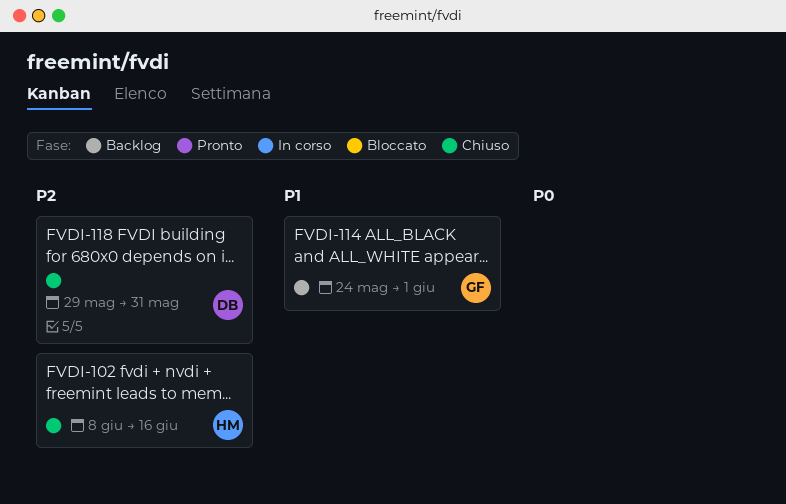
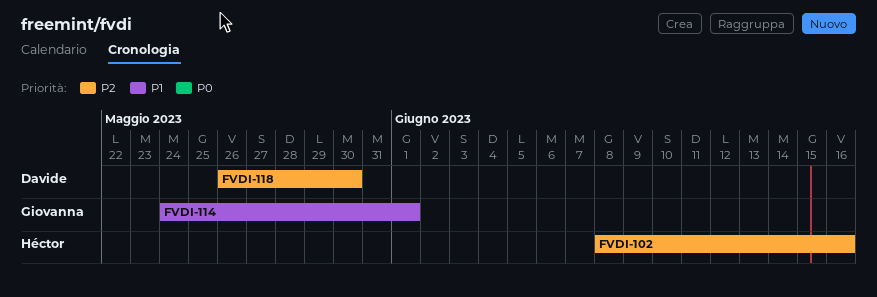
FVDI-118, start: May 29 -> May 26
FVDI-118, due: May 31 -> May 30

